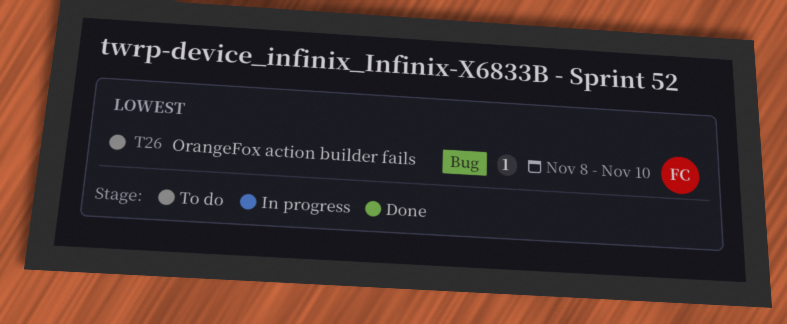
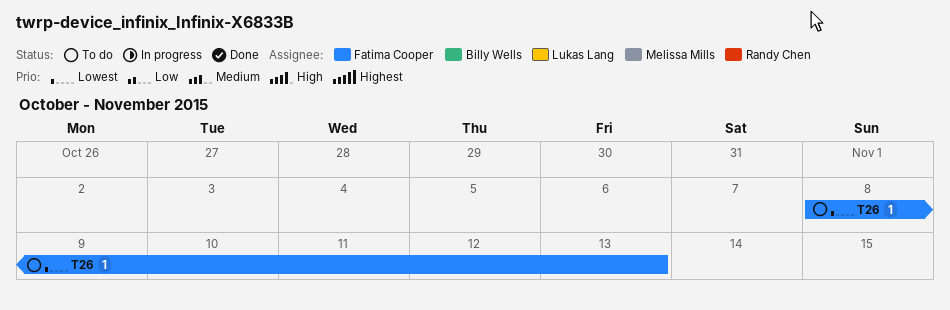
T26, due: Nov 10 -> Nov 13

